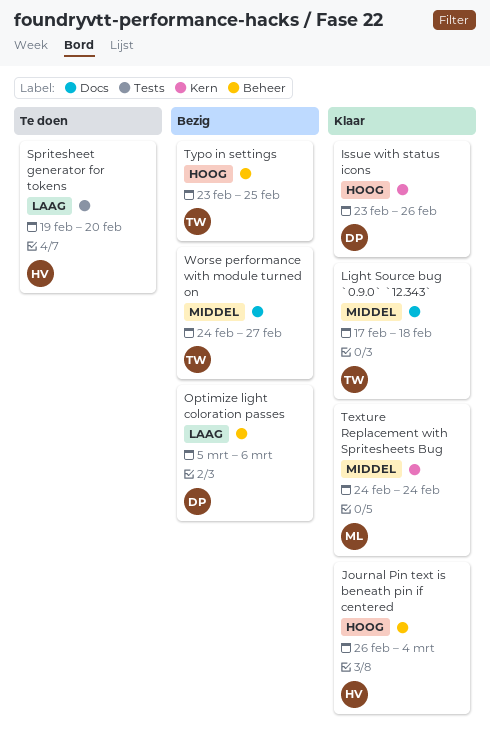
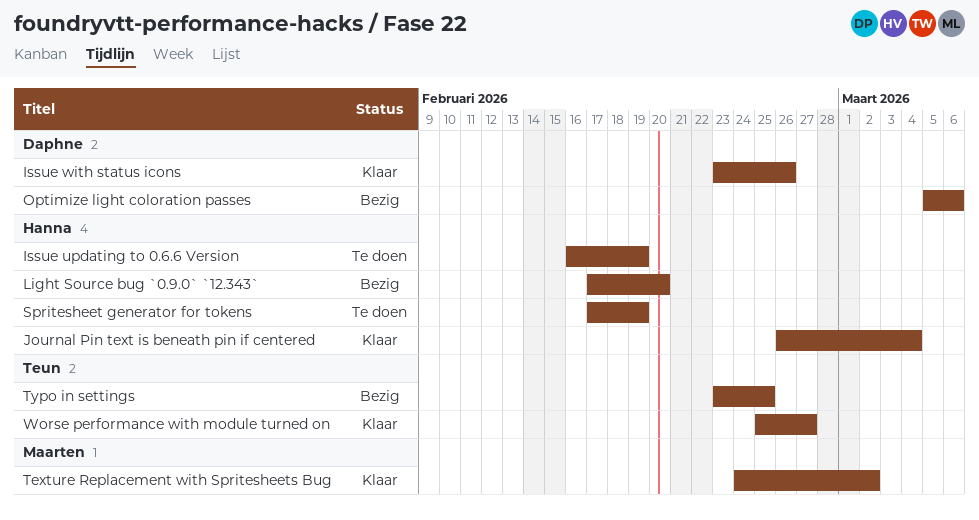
Issue updating to 0.6.6 Version: none -> present
Light Source bug `0.9.0` `12.343`, status: Klaar -> Bezig
Light Source bug `0.9.0` `12.343`, owner: Teun -> Hanna
Light Source bug `0.9.0` `12.343`, due: Feb 18 -> Feb 20
Spritesheet generator for tokens, start: Feb 19 -> Feb 17
Spritesheet generator for tokens, due: Feb 20 -> Feb 19
Texture Replacement with Spritesheets Bug, due: Feb 24 -> Mar 2
Worse performance with module turned on, status: Bezig -> Klaar
Worse performance with module turned on, start: Feb 24 -> Feb 25

